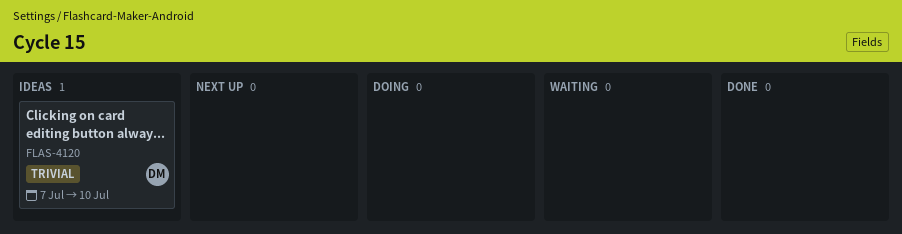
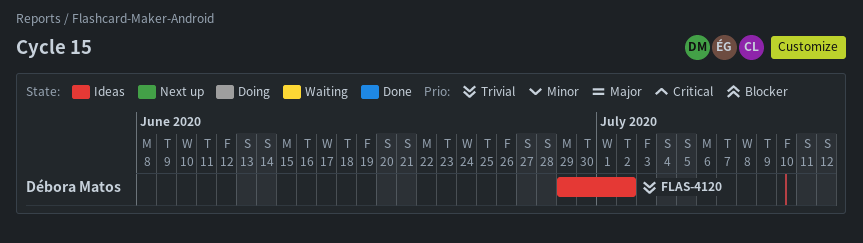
FLAS-4120, start: Jul 7 -> Jun 29
FLAS-4120, due: Jul 10 -> Jul 2

